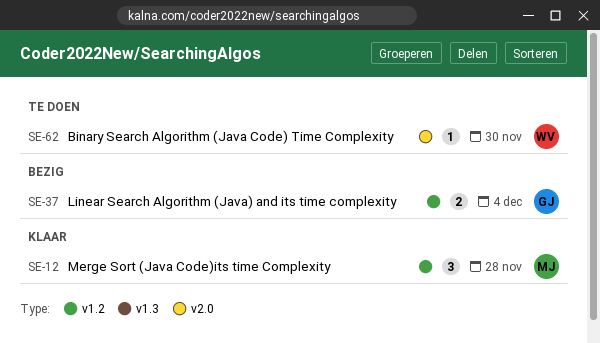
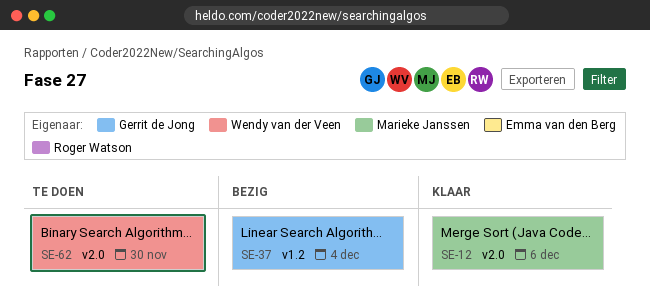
SE-12, label: v1.2 -> v2.0
SE-12, due: Nov 28 -> Dec 6

